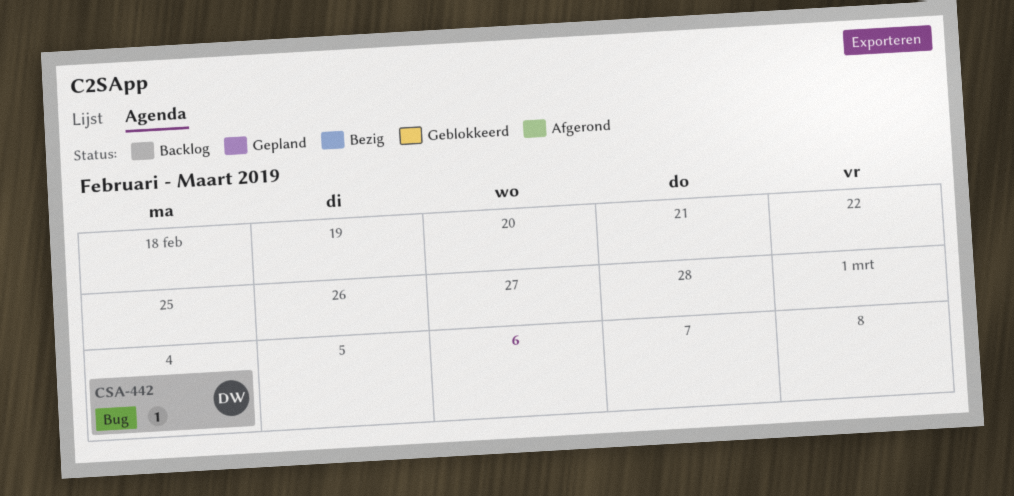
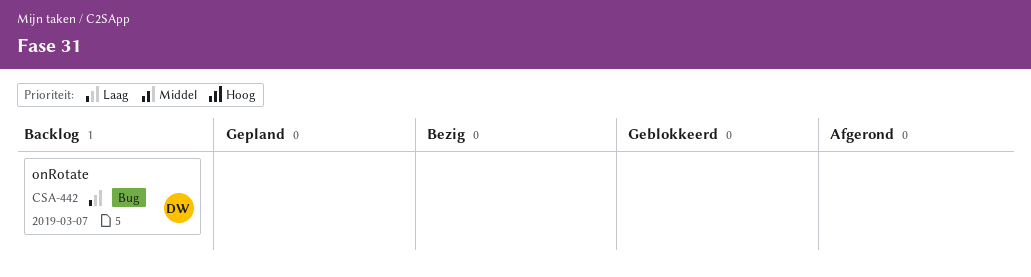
CSA-442, due: Mar 4 -> Mar 7

